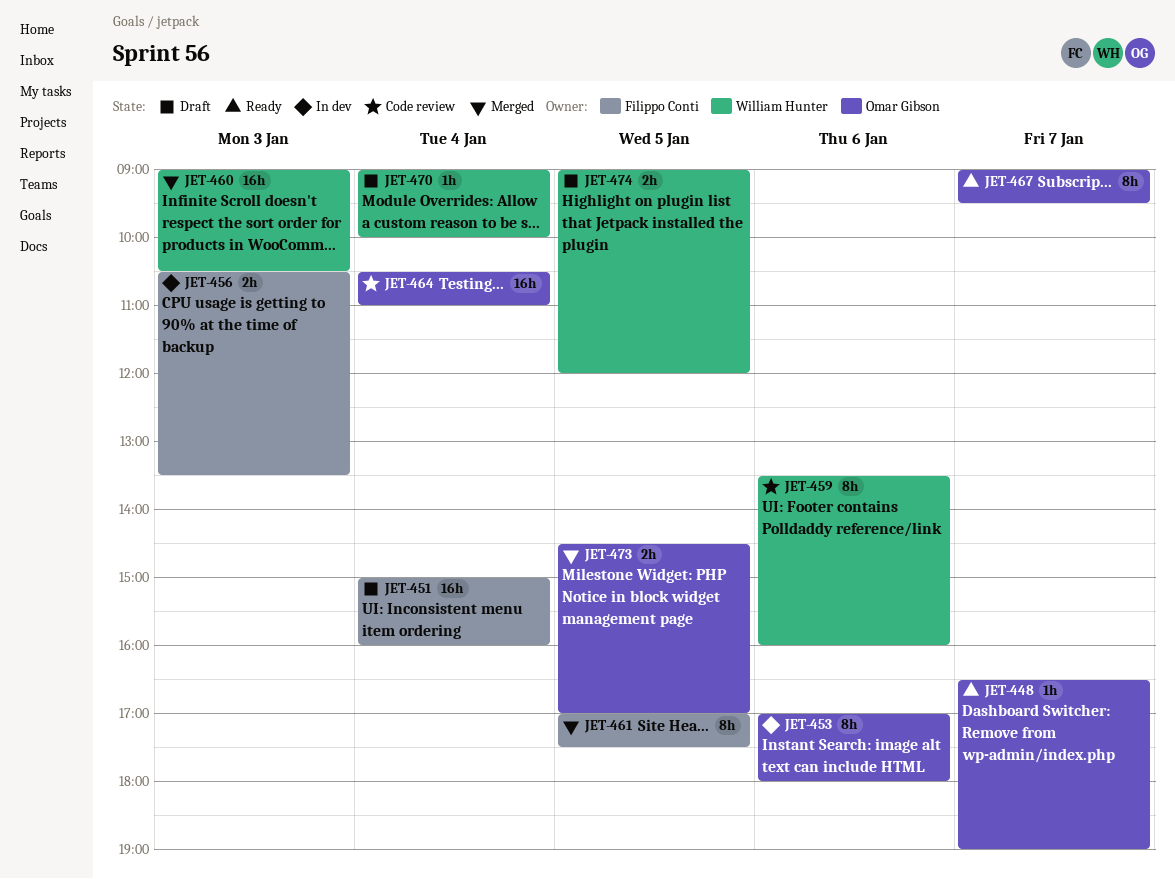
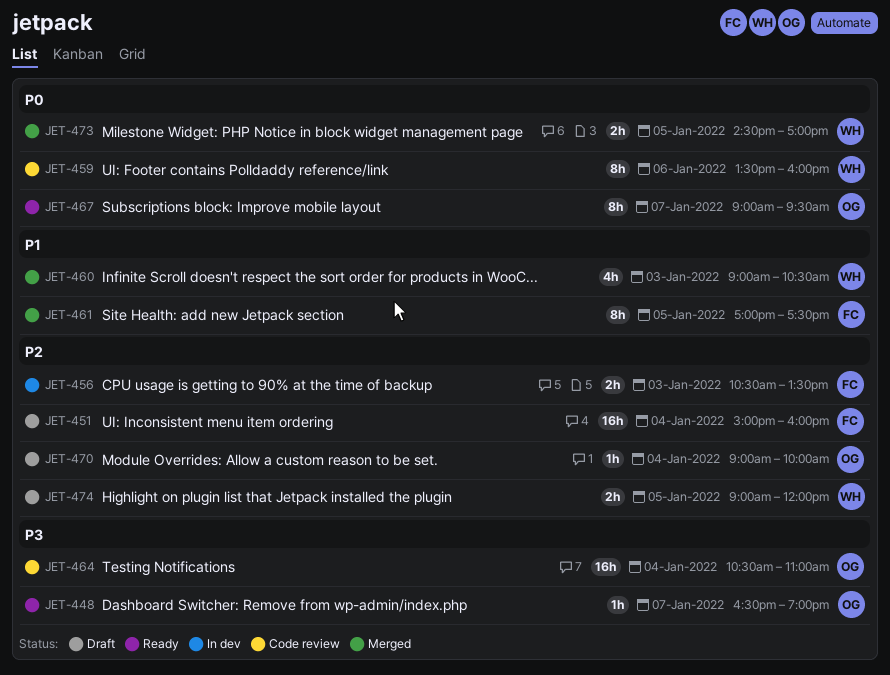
JET-453: present -> none
JET-460, estimate: 16h -> 4h
JET-470, owner: William Hunter -> Omar Gibson
JET-473, owner: Omar Gibson -> William Hunter

